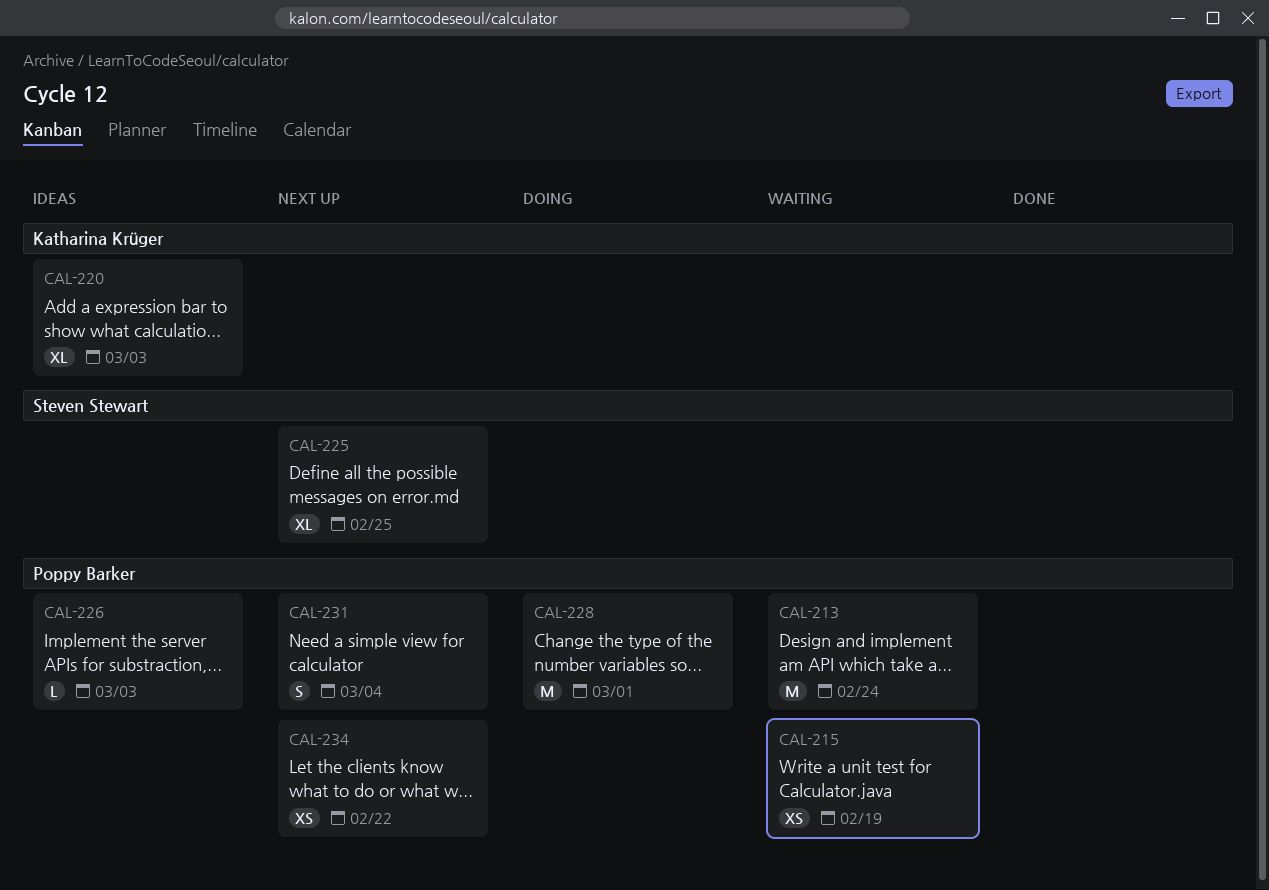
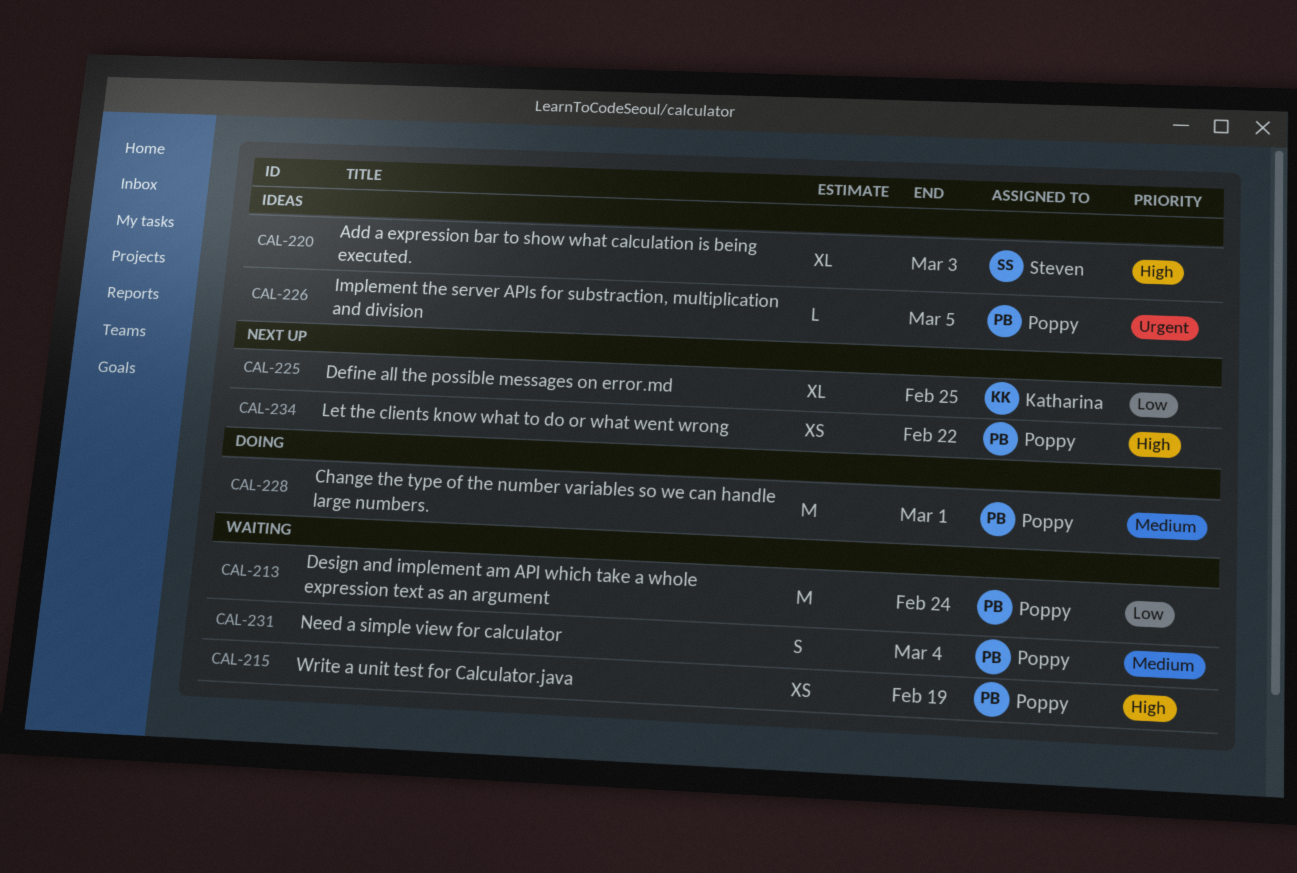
CAL-220, owner: Katharina Krüger -> Steven Stewart
CAL-225, owner: Steven Stewart -> Katharina Krüger
CAL-226, due: Mar 3 -> Mar 5
CAL-231, status: Next up -> Waiting

